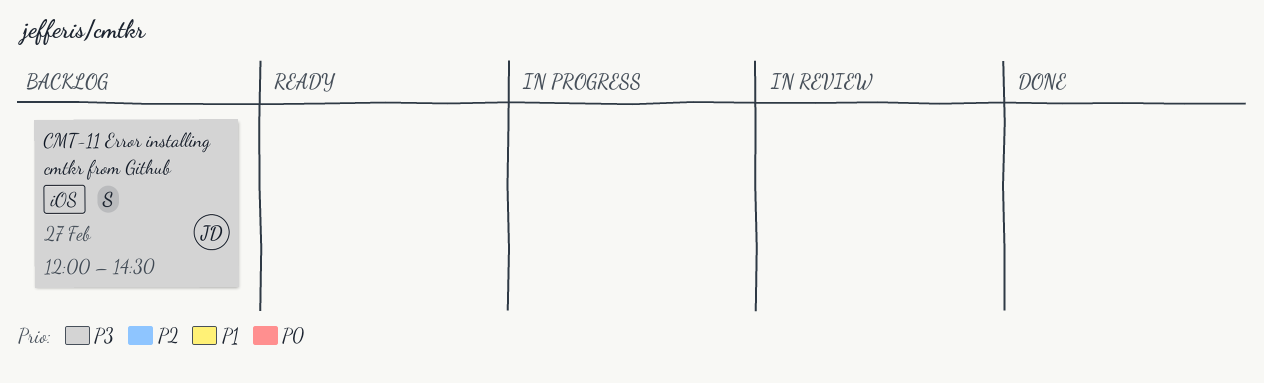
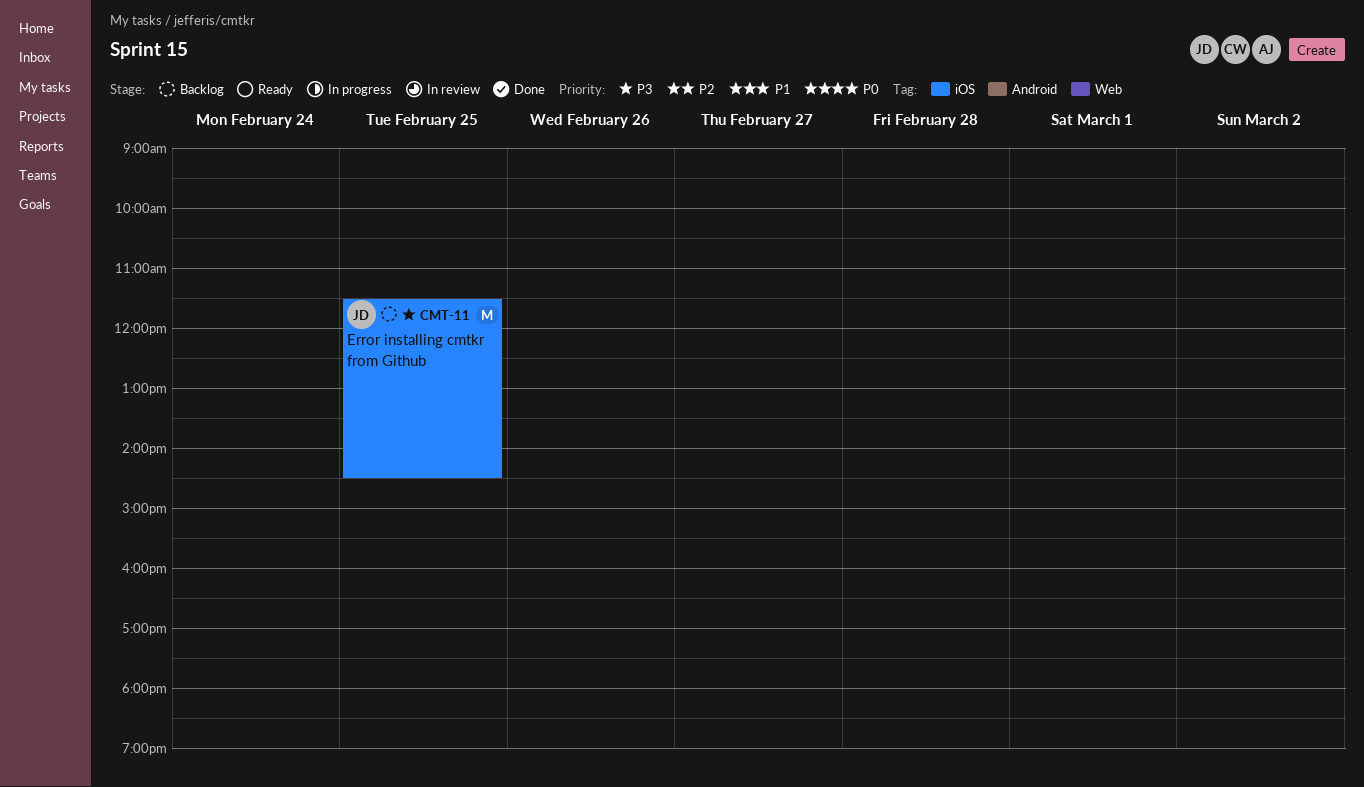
CMT-11, estimate: S -> M
CMT-11, day: Feb 27 -> Feb 25
CMT-11, begins: 12:00 -> 11:30

